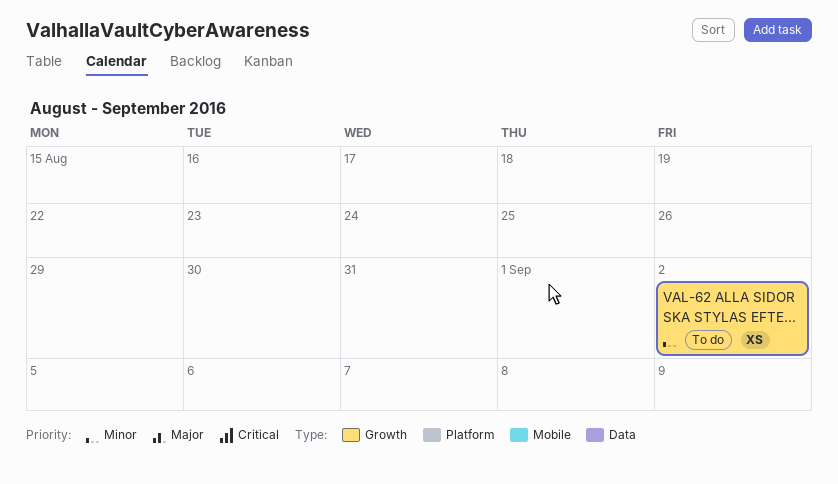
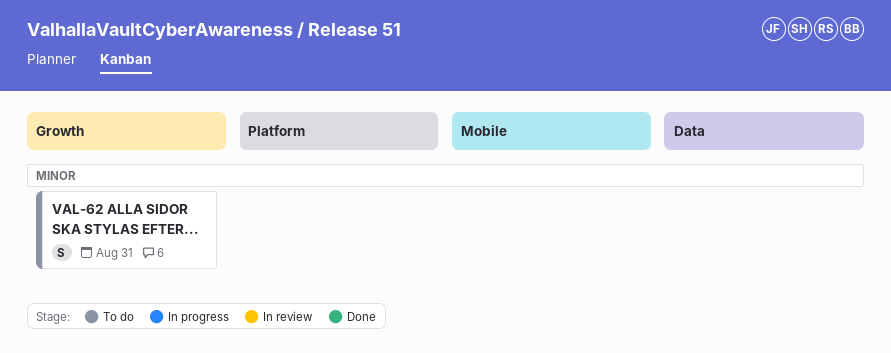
VAL-62, estimate: XS -> S
VAL-62, due: Sep 2 -> Aug 31

